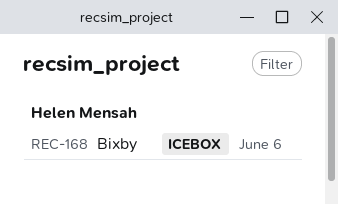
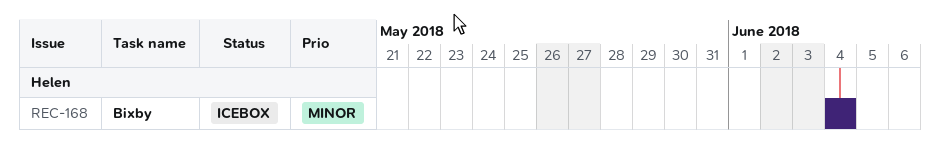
REC-168, due: Jun 6 -> Jun 4

